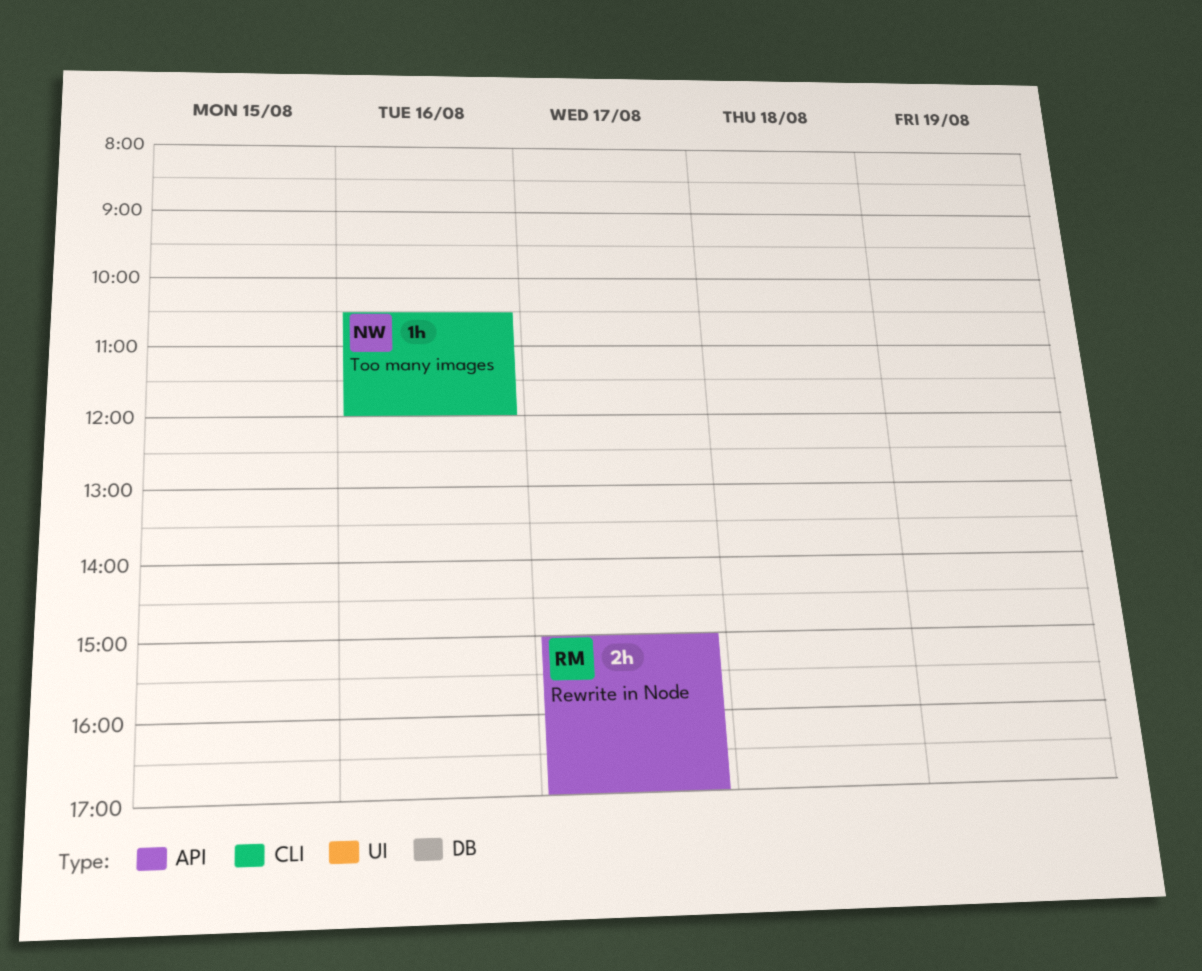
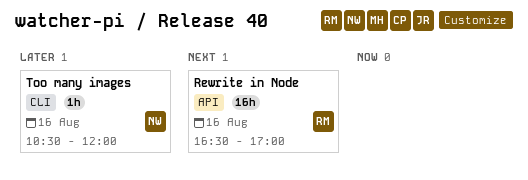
Rewrite in Node, estimate: 2h -> 16h
Rewrite in Node, day: Aug 17 -> Aug 16
Rewrite in Node, begins: 15:00 -> 16:30

